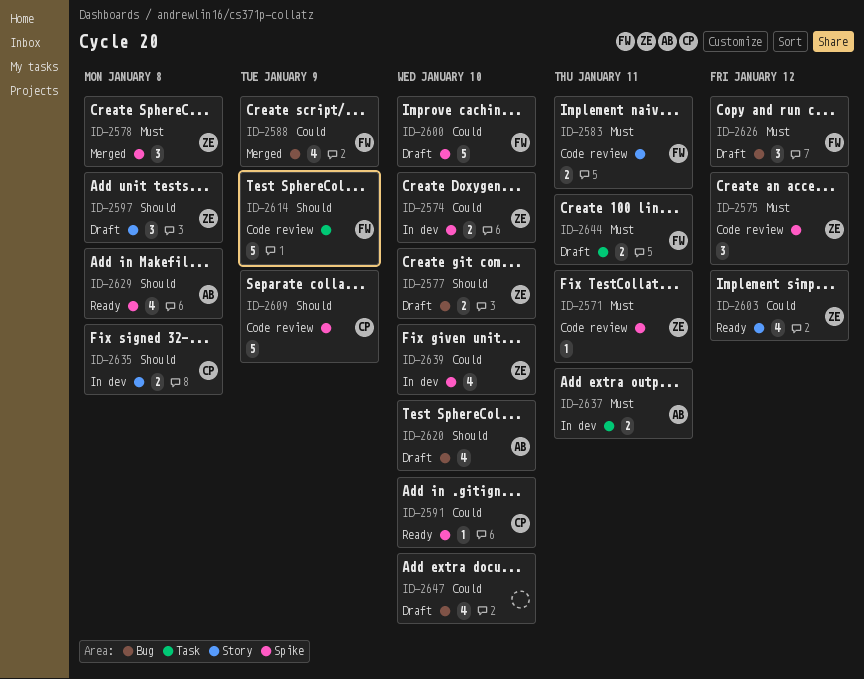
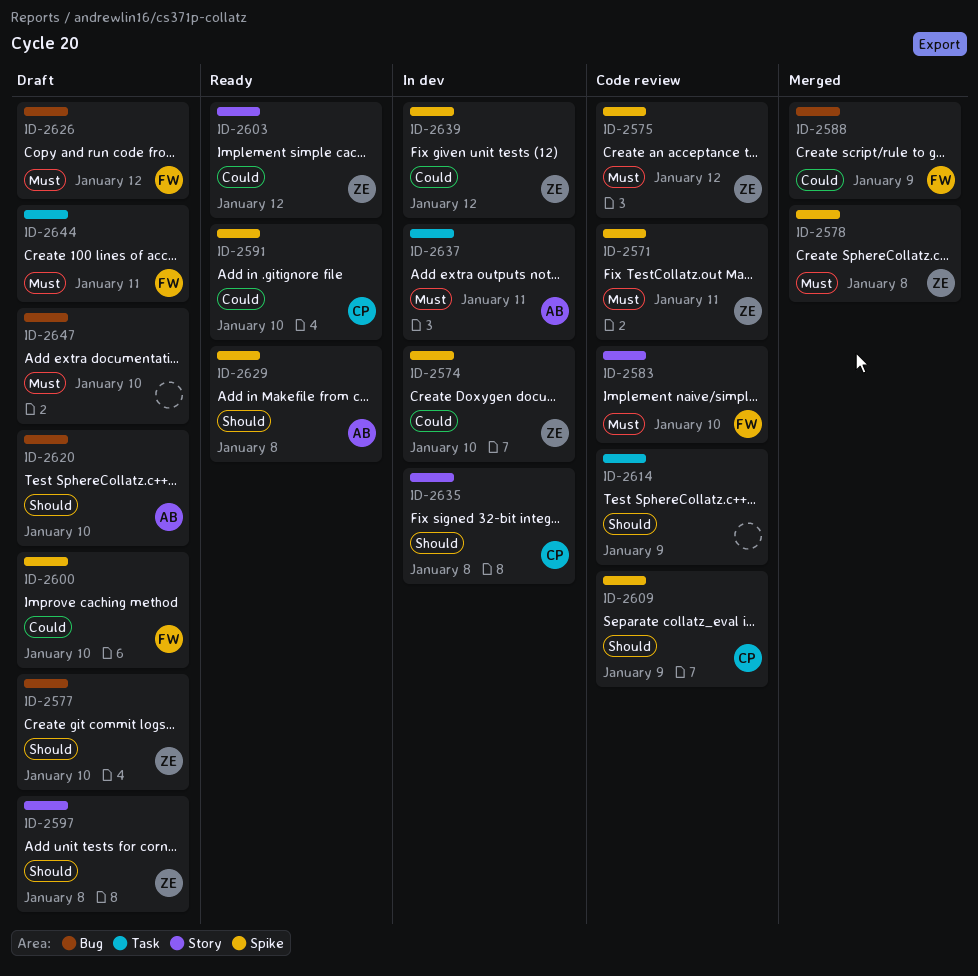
ID-2583, due: Jan 11 -> Jan 10
ID-2614, owner: FW -> none
ID-2639, due: Jan 10 -> Jan 12
ID-2647, priority: Could -> Must

